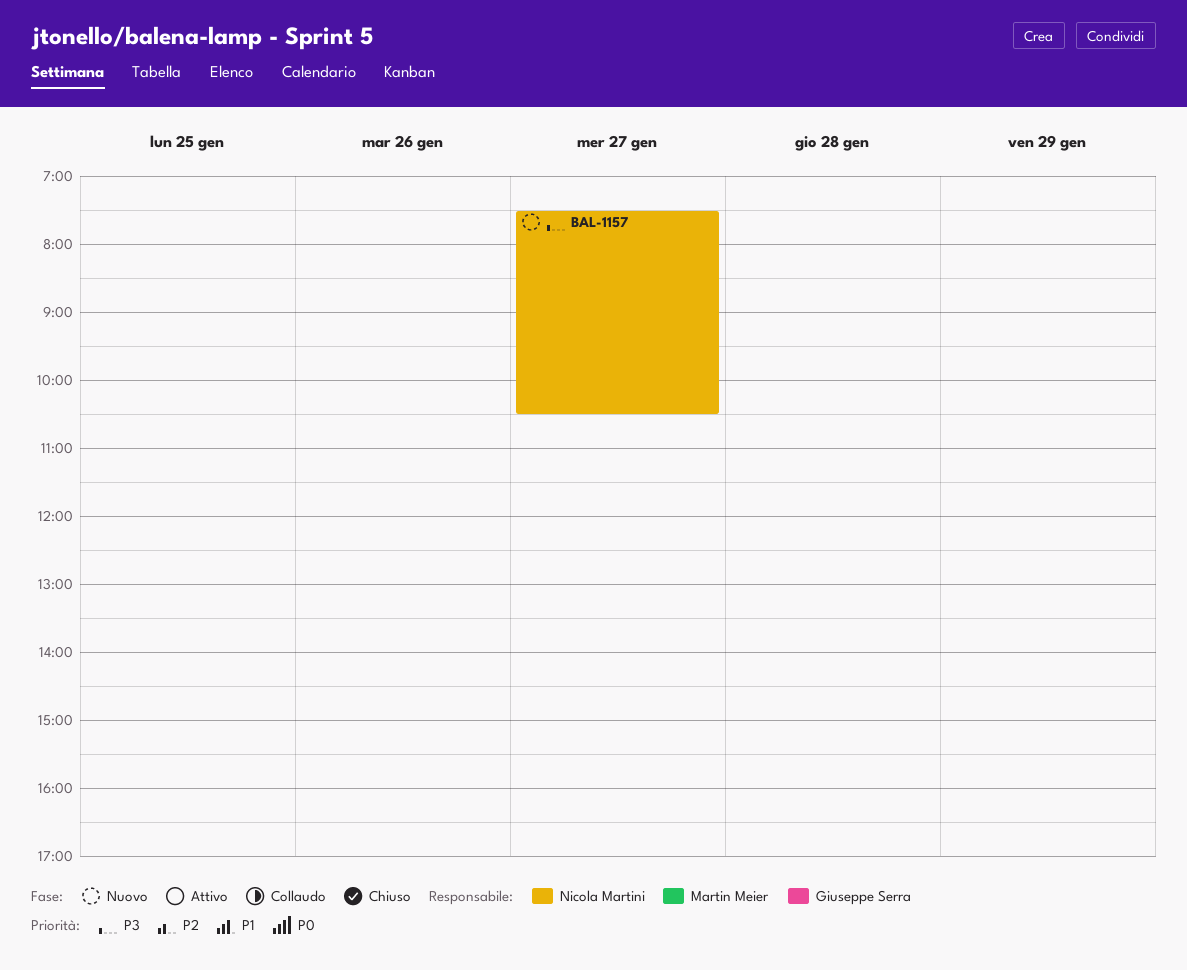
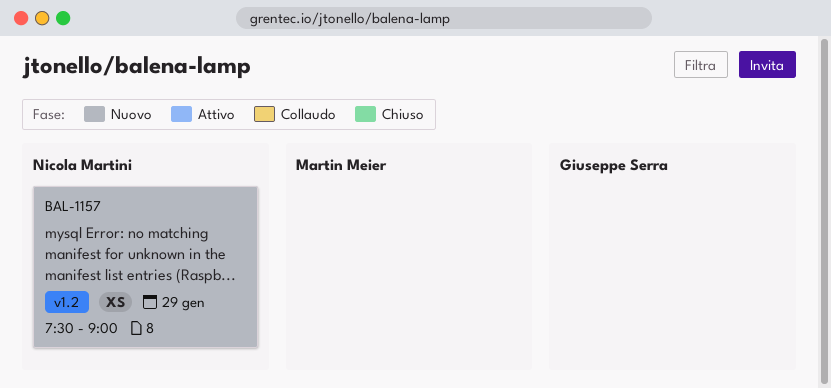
BAL-1157, day: Jan 27 -> Jan 29
BAL-1157, ends: 10:30 -> 09:00

